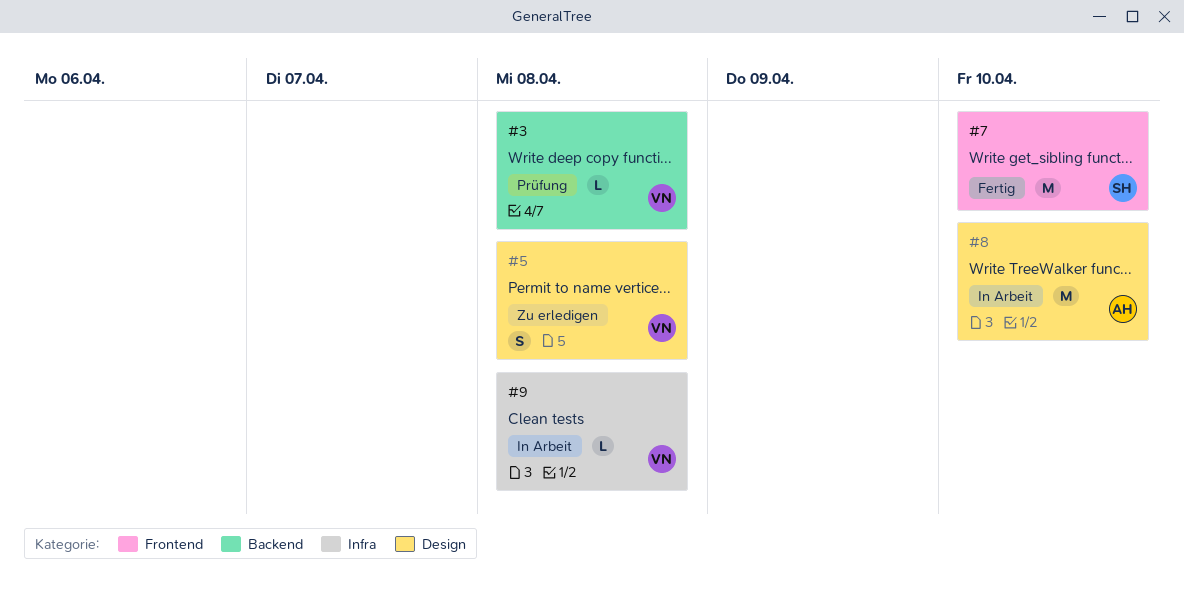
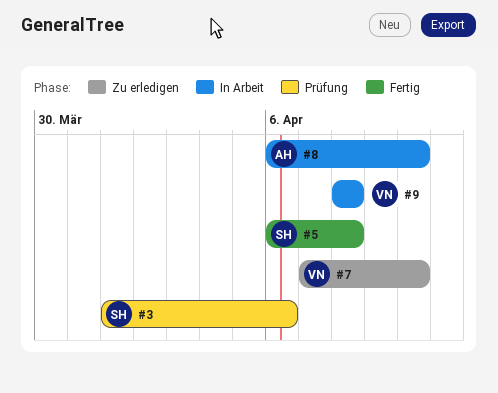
#3, owner: VN -> SH
#3, due: Apr 8 -> Apr 6
#5, status: Zu erledigen -> Fertig
#5, owner: VN -> SH
#7, status: Fertig -> Zu erledigen
#7, owner: SH -> VN

